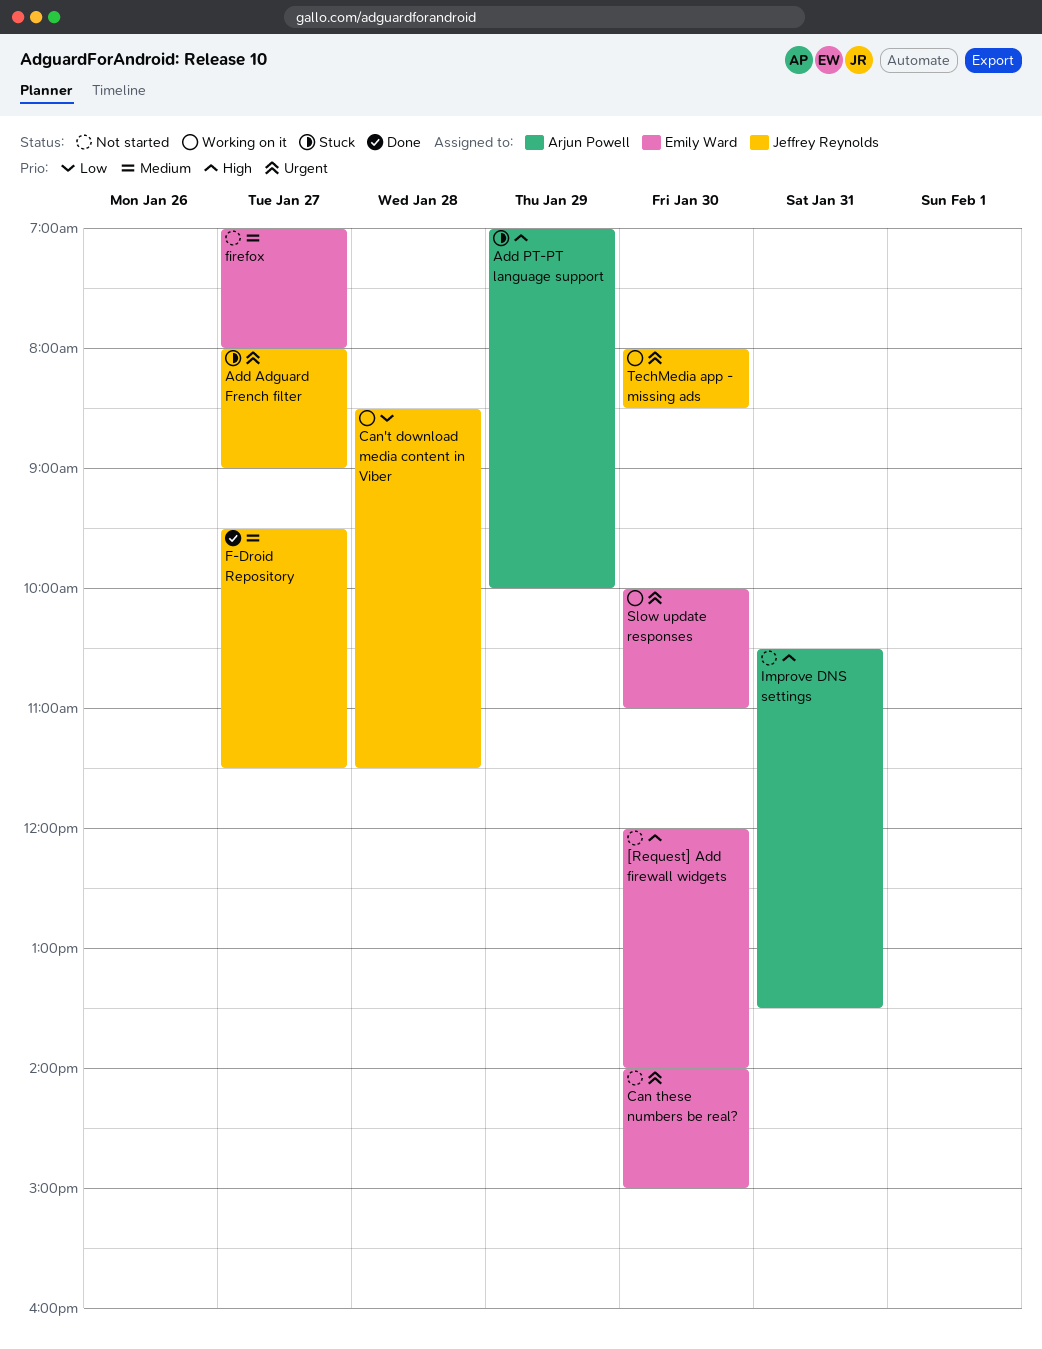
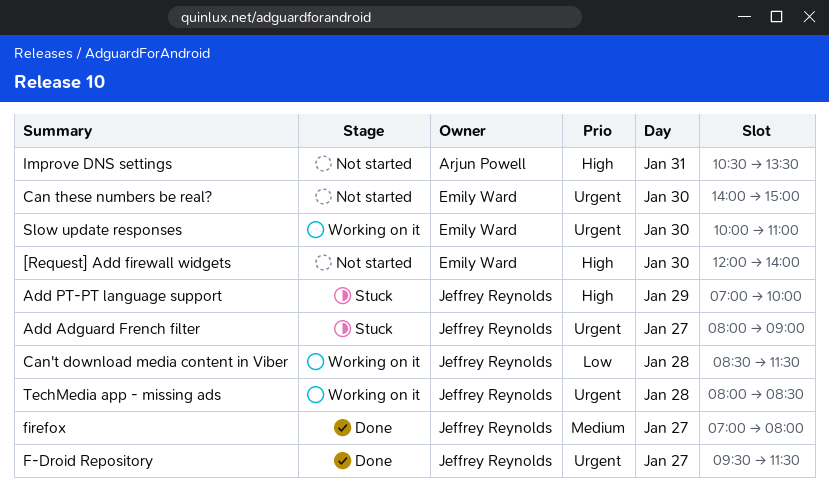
Add PT-PT language support, owner: Arjun Powell -> Jeffrey Reynolds
F-Droid Repository, priority: Medium -> Urgent
firefox, status: Not started -> Done
firefox, owner: Emily Ward -> Jeffrey Reynolds
TechMedia app - missing ads, day: Jan 30 -> Jan 28

